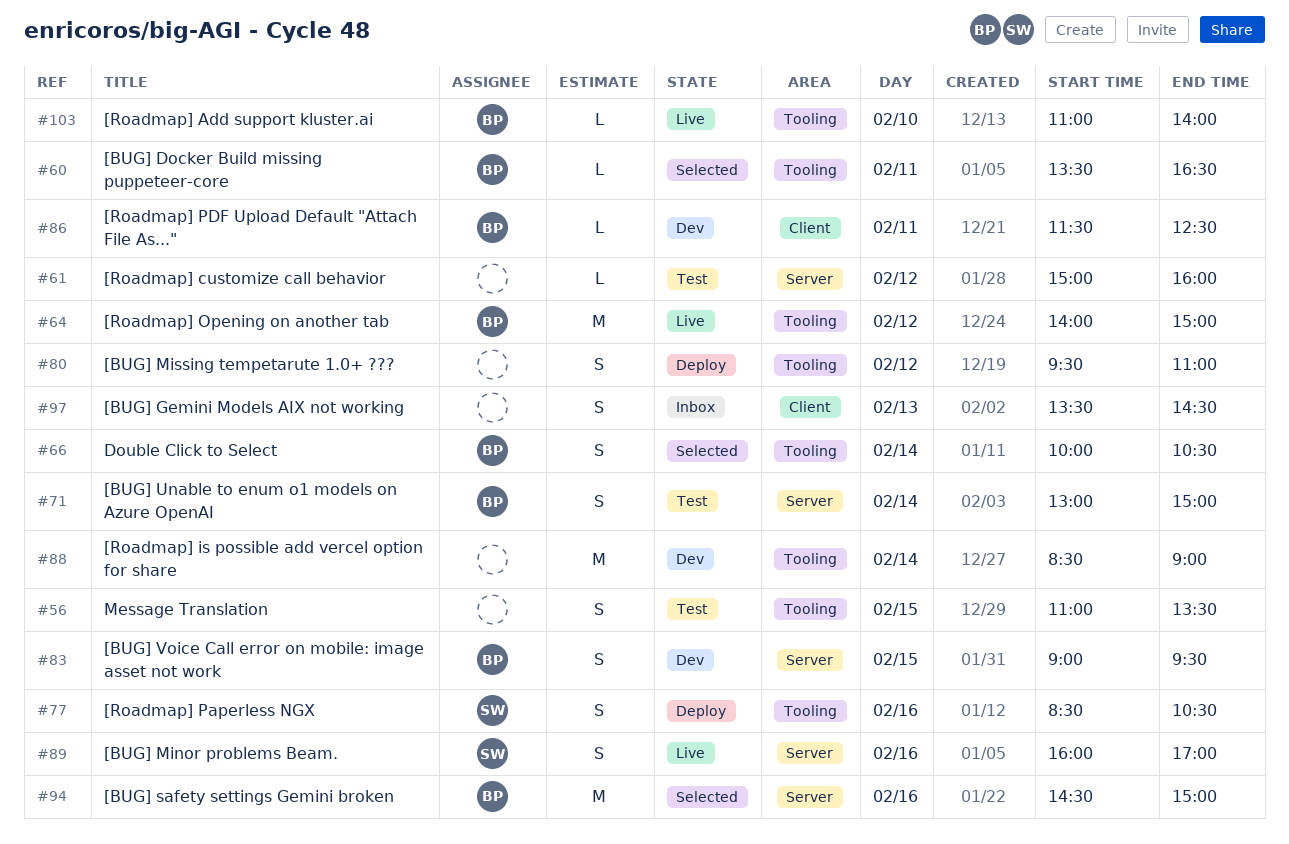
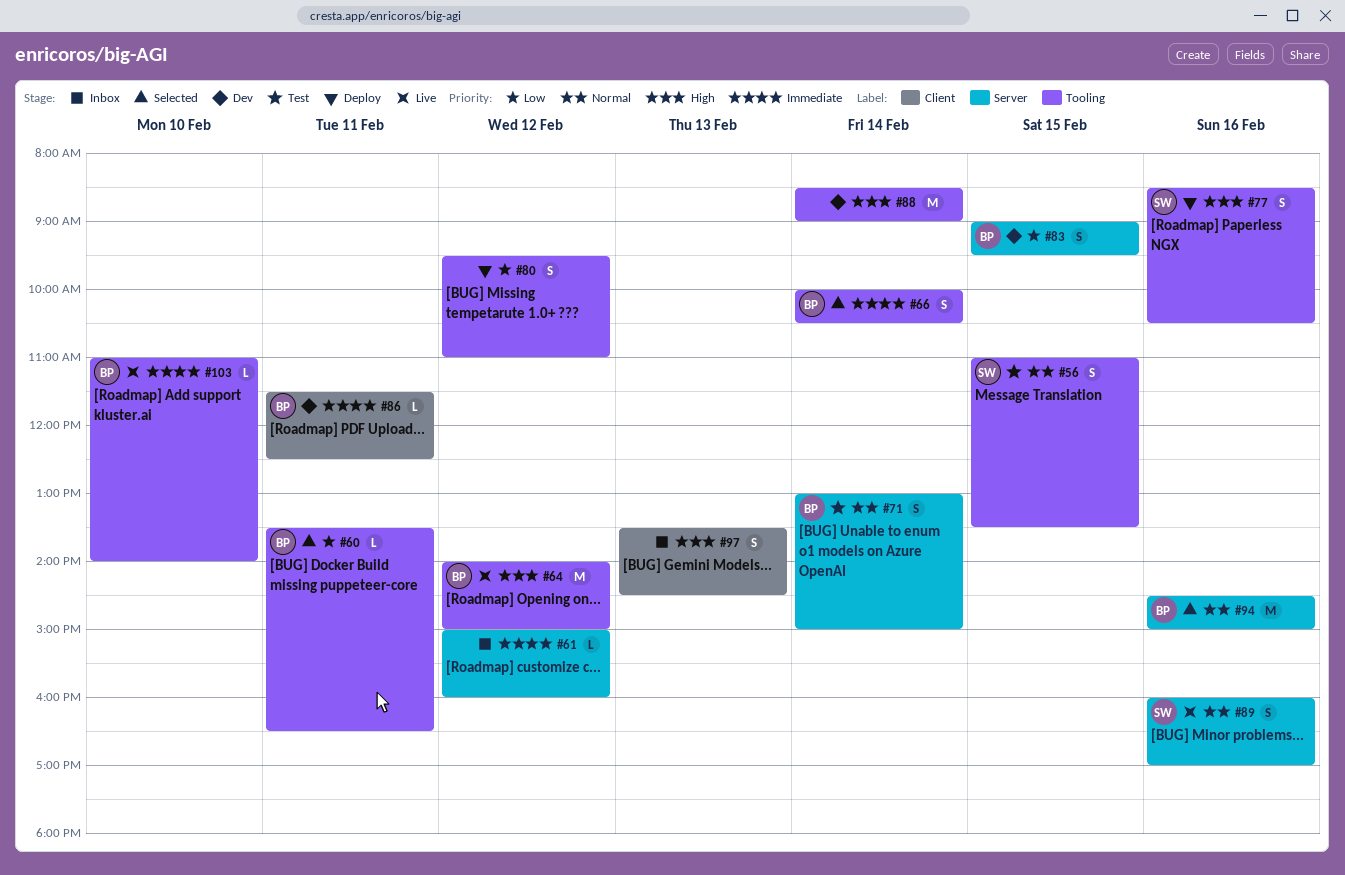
#56, owner: none -> SW
#61, status: Test -> Inbox

